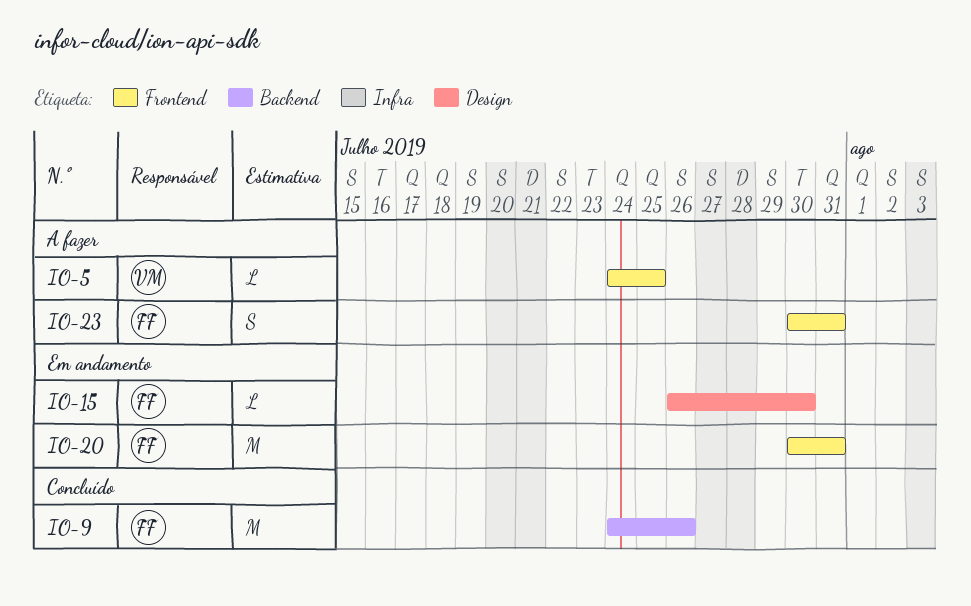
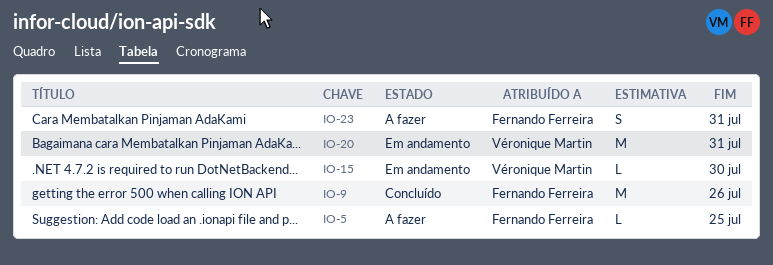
IO-5, owner: Véronique Martin -> Fernando Ferreira
IO-15, owner: Fernando Ferreira -> Véronique Martin
IO-20, owner: Fernando Ferreira -> Véronique Martin

